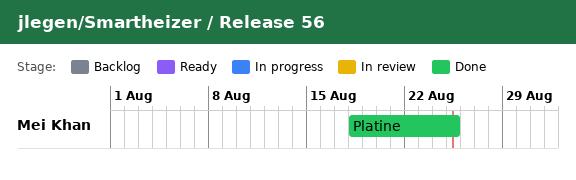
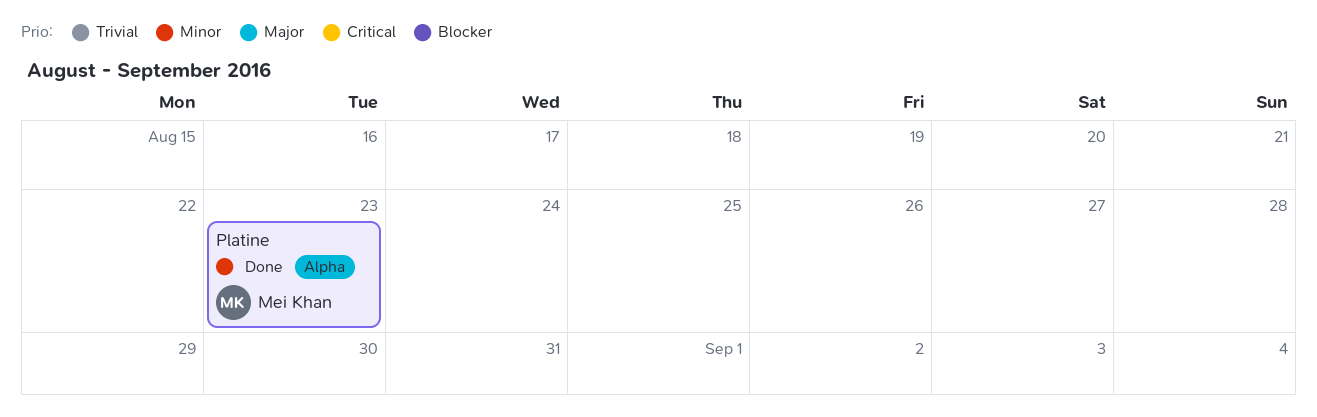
Platine, due: Aug 25 -> Aug 23

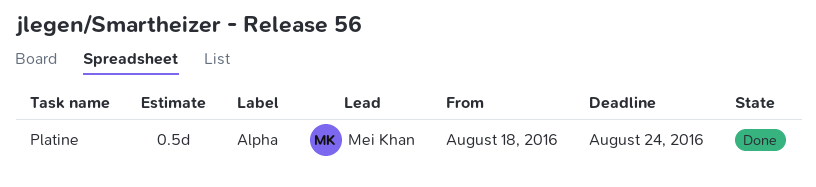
Platine, due: Aug 23 -> Aug 24

